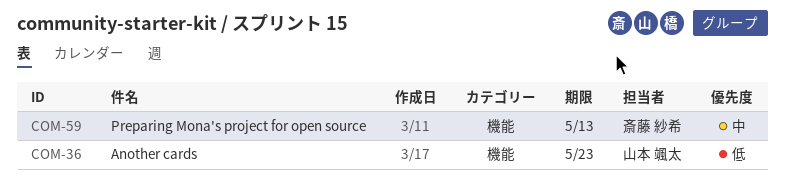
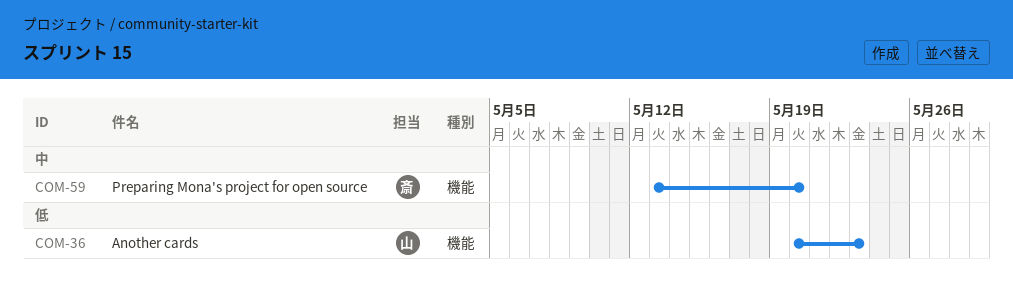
COM-59, due: May 13 -> May 20

